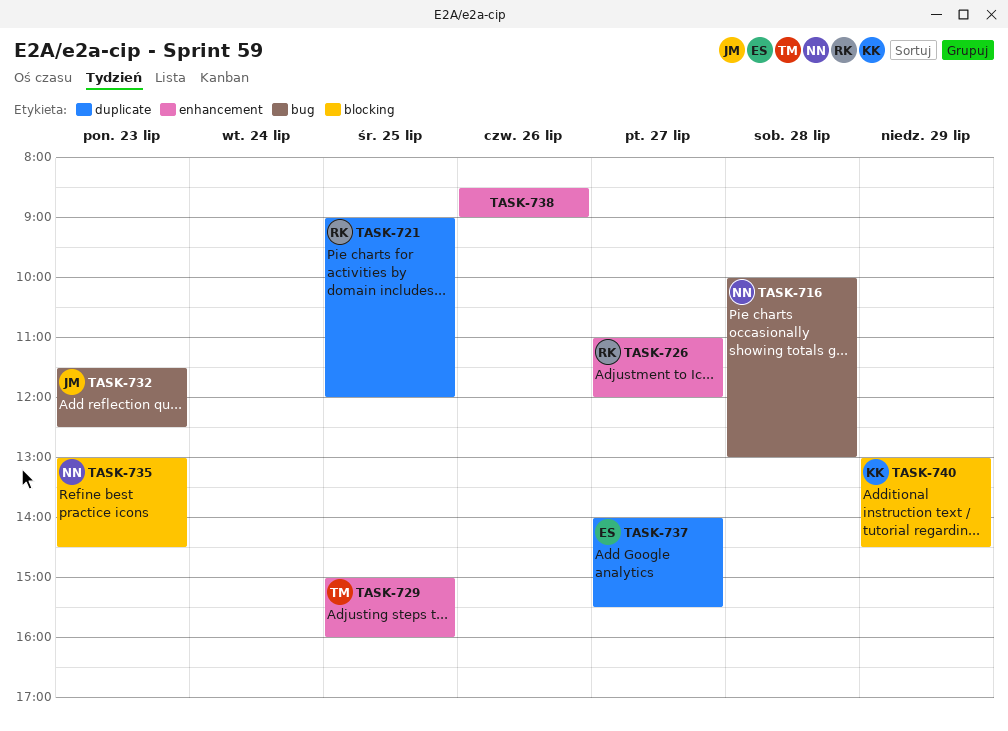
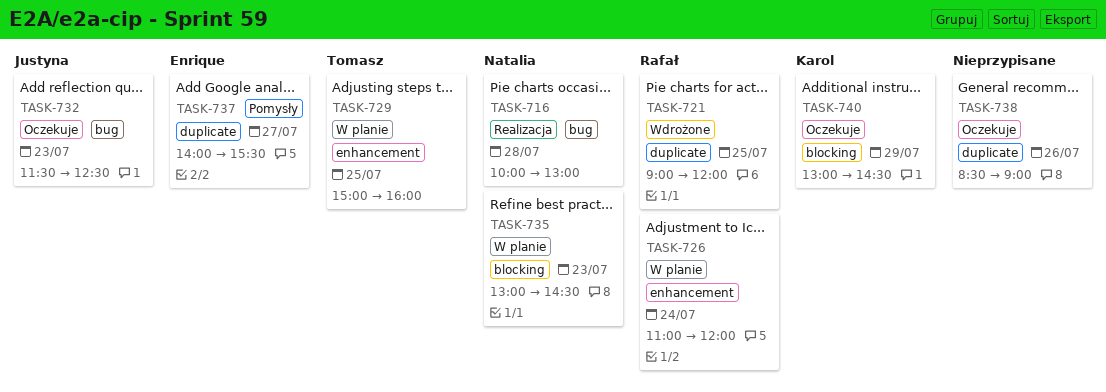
TASK-726, day: Jul 27 -> Jul 24
TASK-738, label: enhancement -> duplicate

